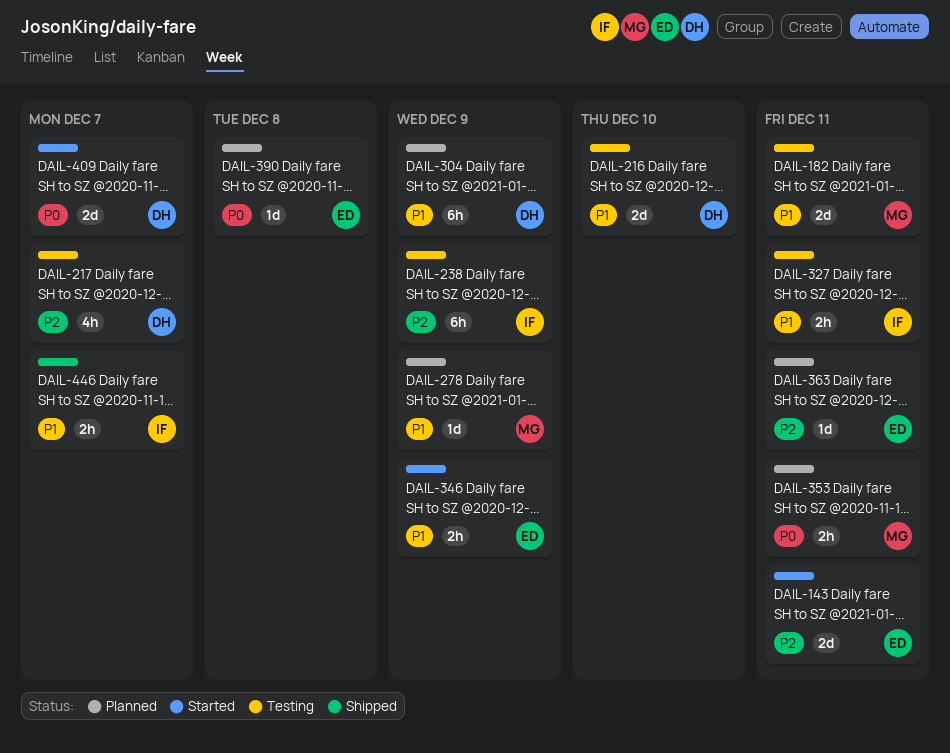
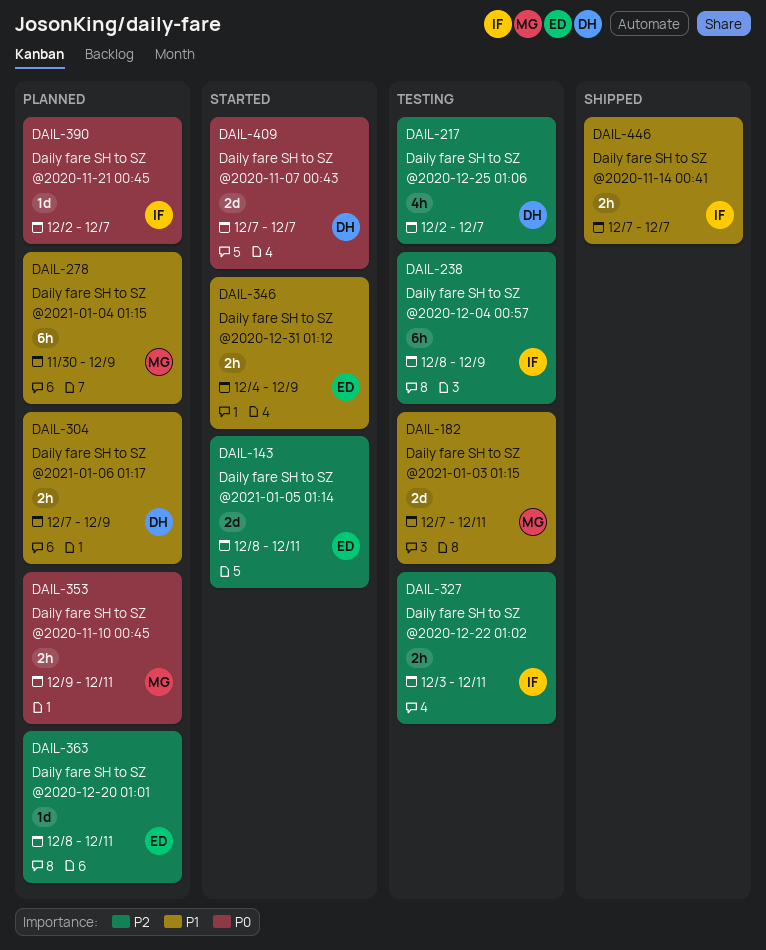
DAIL-216: present -> none
DAIL-278, estimate: 1d -> 6h
DAIL-304, estimate: 6h -> 2h
DAIL-327, priority: P1 -> P2
DAIL-390, owner: ED -> IF
DAIL-390, due: Dec 8 -> Dec 7

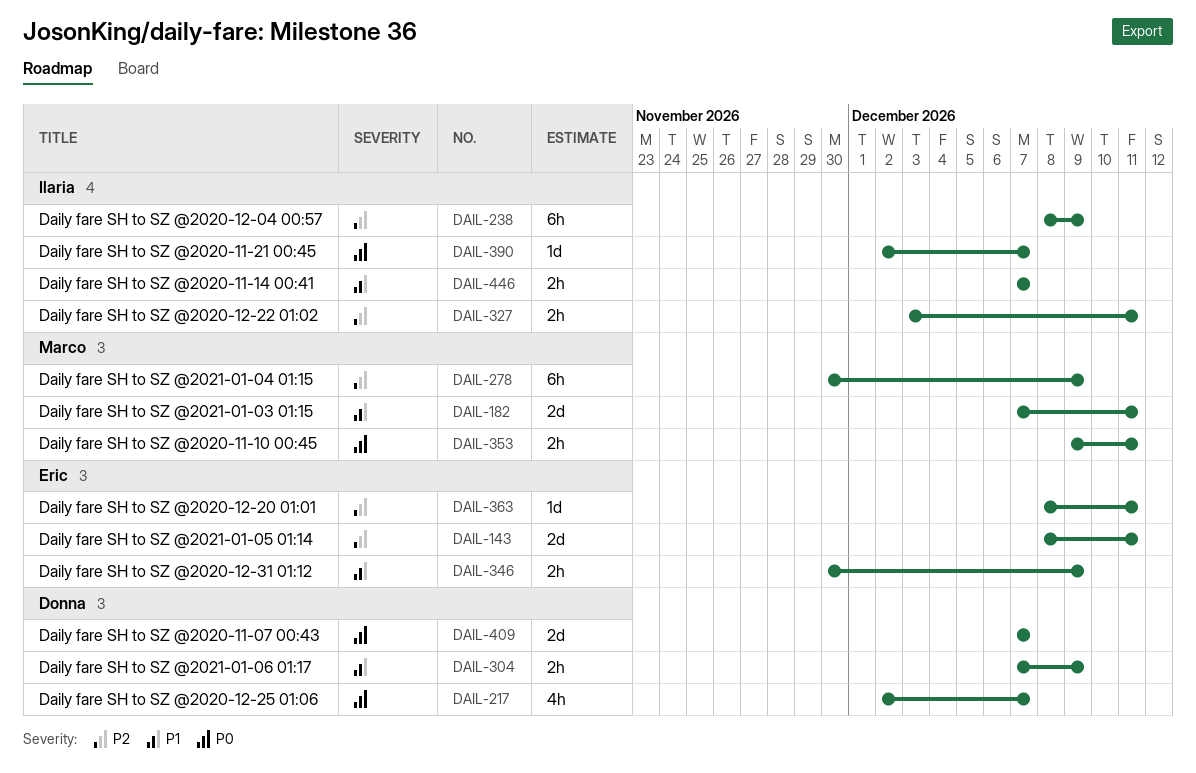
DAIL-217, priority: P2 -> P0
DAIL-278, priority: P1 -> P2
DAIL-346, start: Dec 4 -> Nov 30

